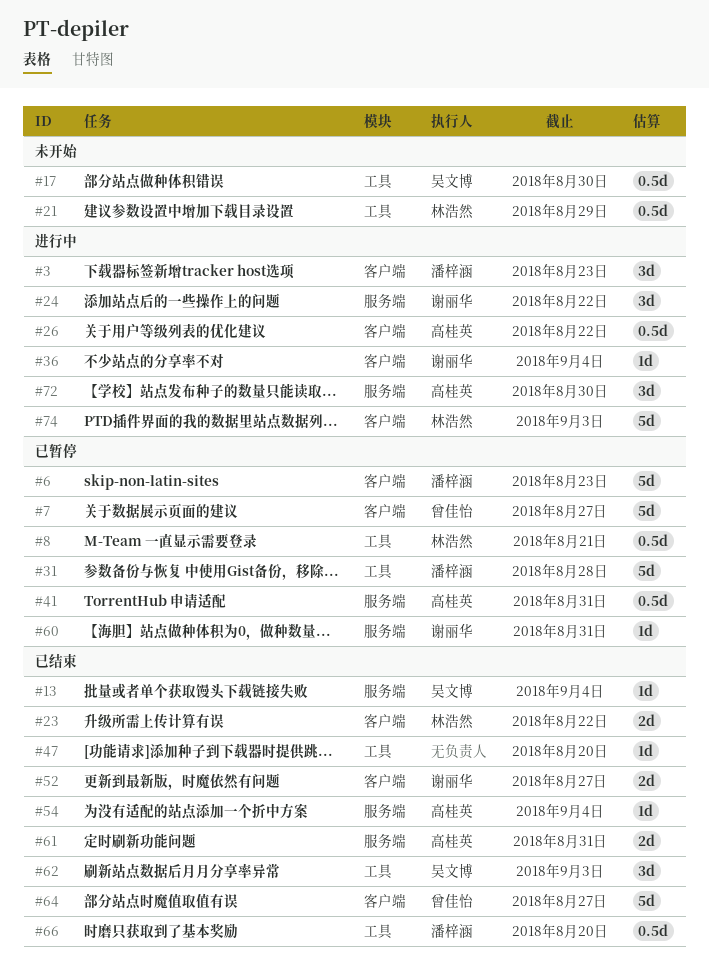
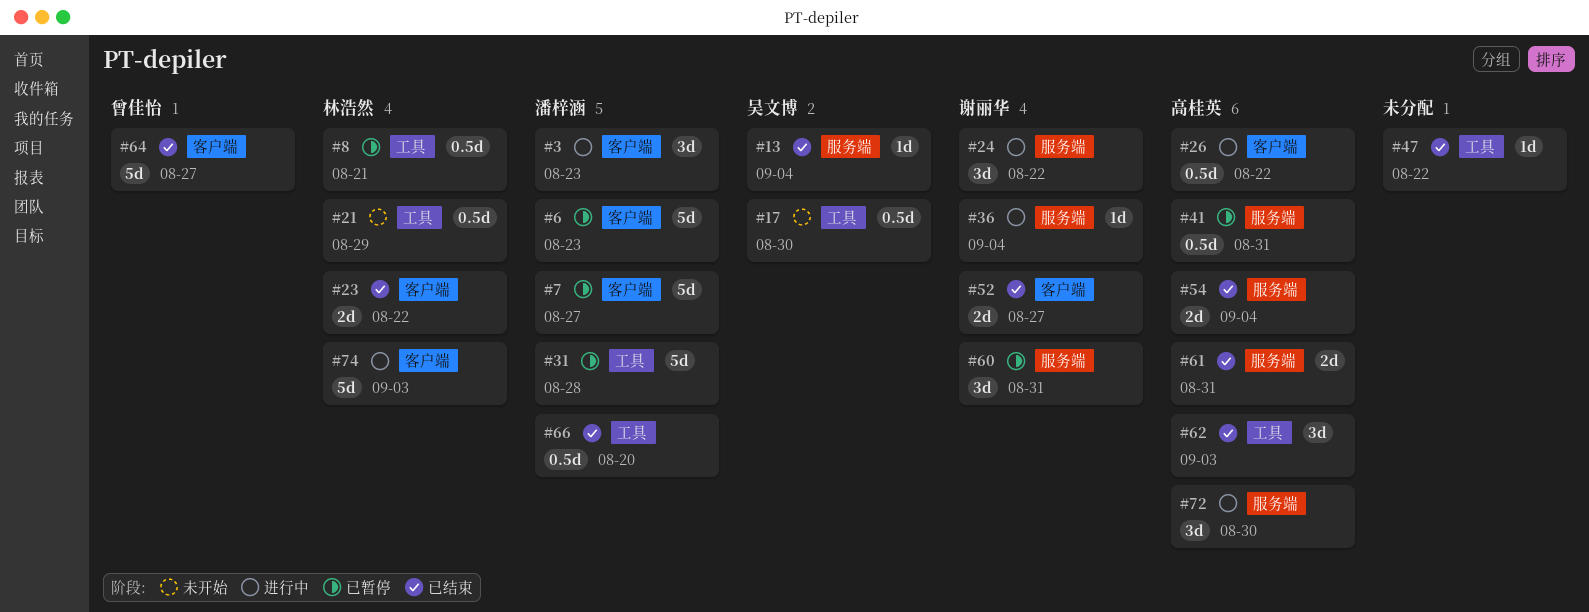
#7, owner: 曾佳怡 -> 潘梓涵
#36, label: 客户端 -> 服务端
#47, due: Aug 20 -> Aug 22
#54, estimate: 1d -> 2d
#60, estimate: 1d -> 3d
#62, owner: 吴文博 -> 高桂英

